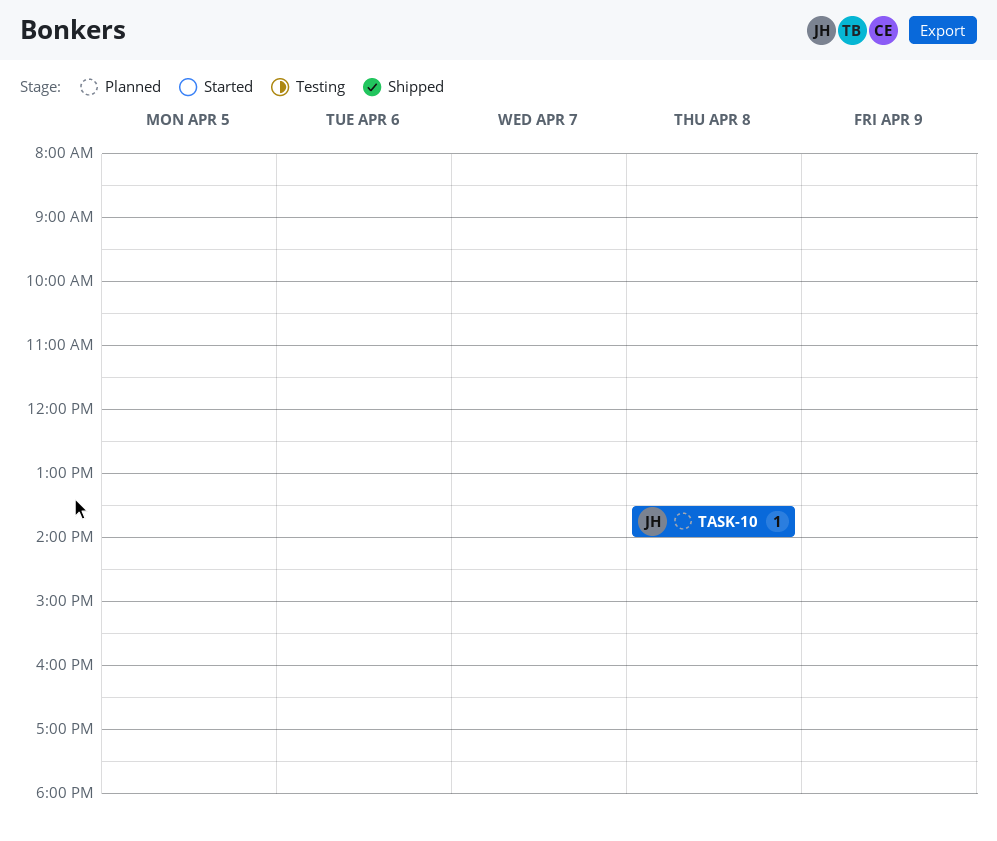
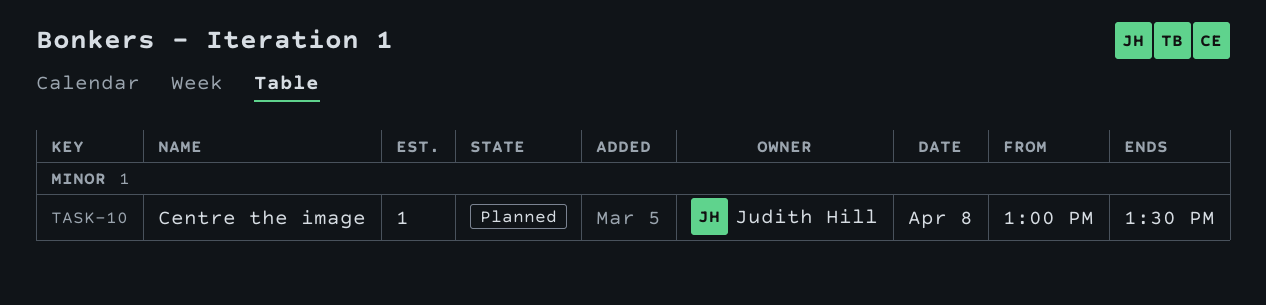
TASK-10, begins: 13:30 -> 13:00
TASK-10, ends: 14:00 -> 13:30

